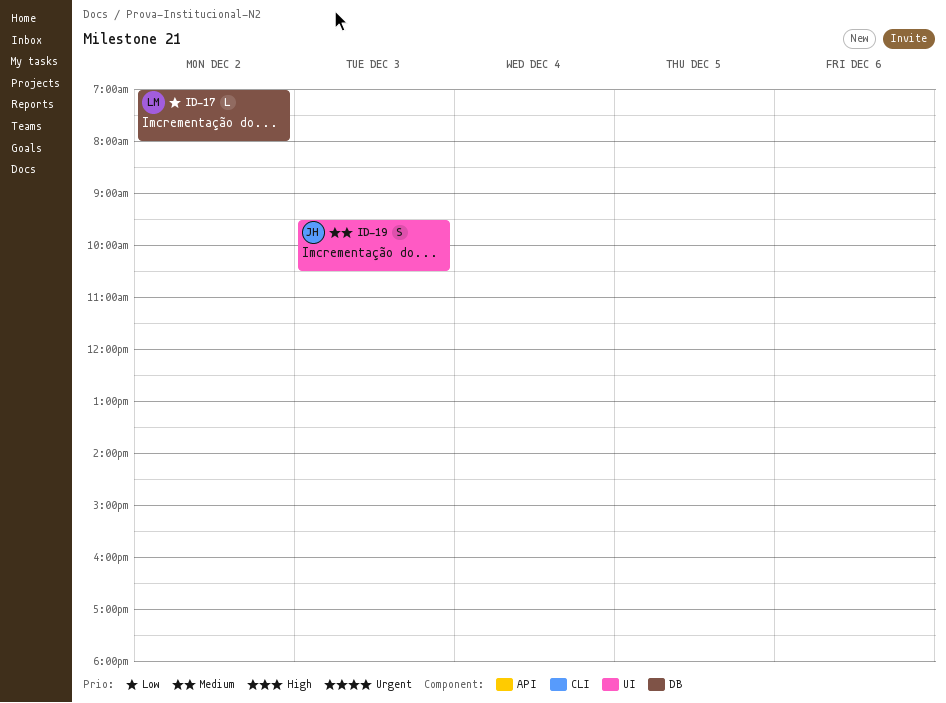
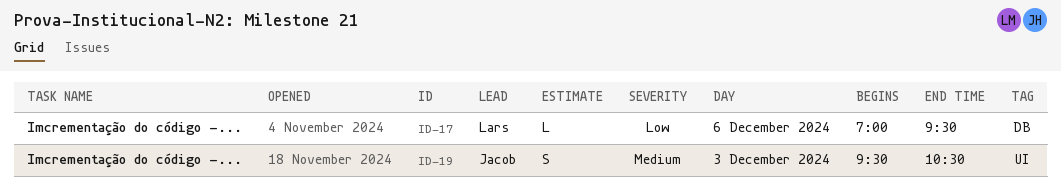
ID-17, day: Dec 2 -> Dec 6
ID-17, ends: 08:00 -> 09:30

